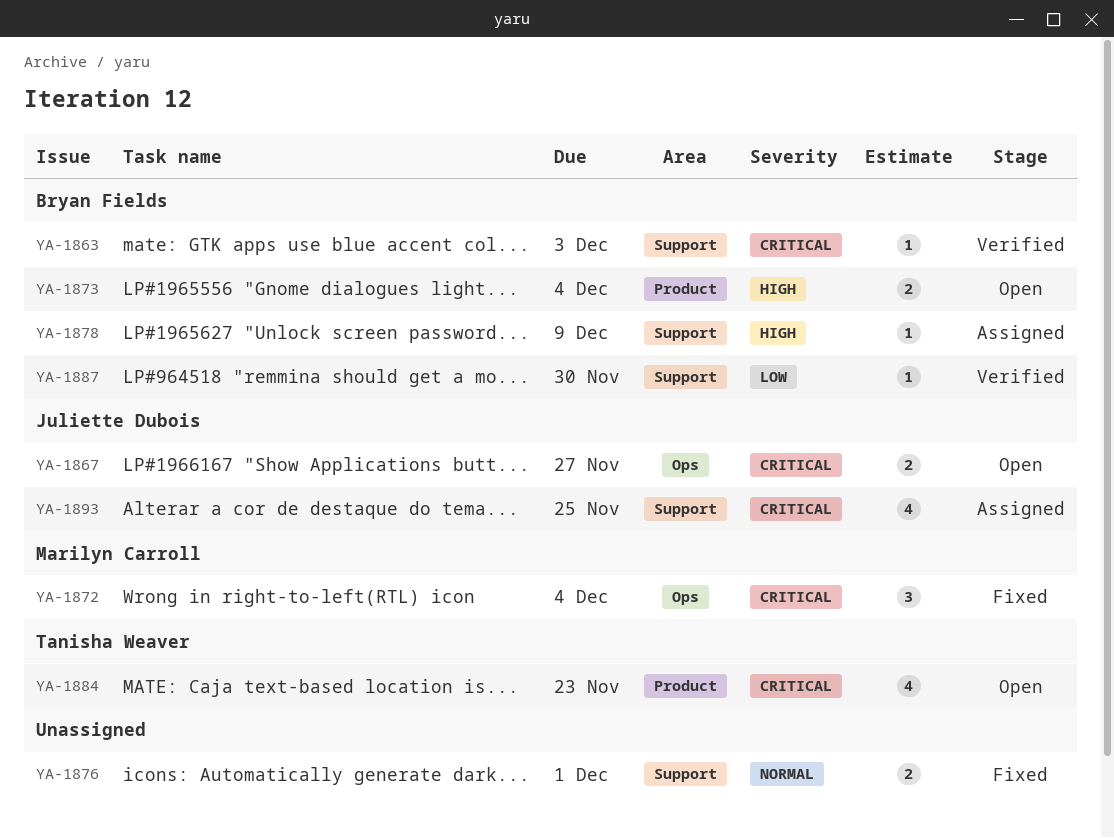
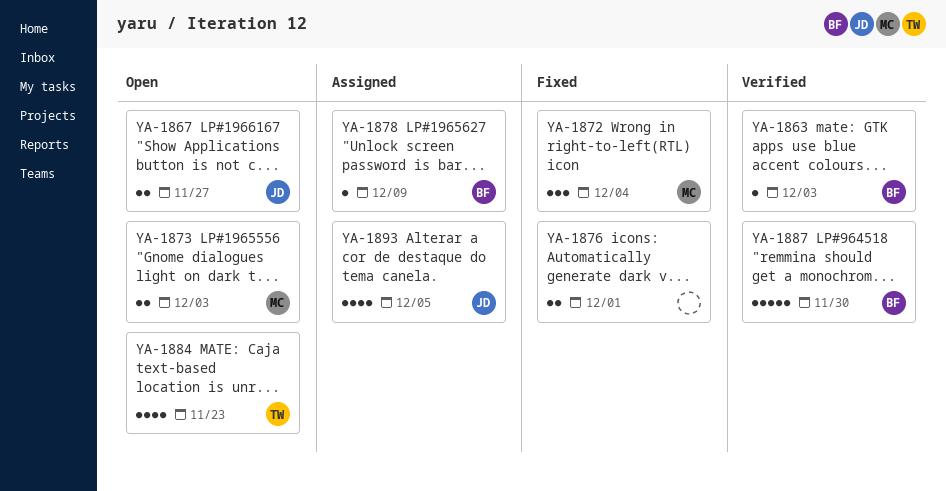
YA-1873, owner: Bryan Fields -> Marilyn Carroll
YA-1873, due: Dec 4 -> Dec 3
YA-1887, estimate: 1 -> 5
YA-1893, due: Nov 25 -> Dec 5

